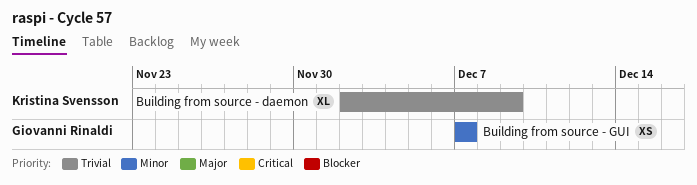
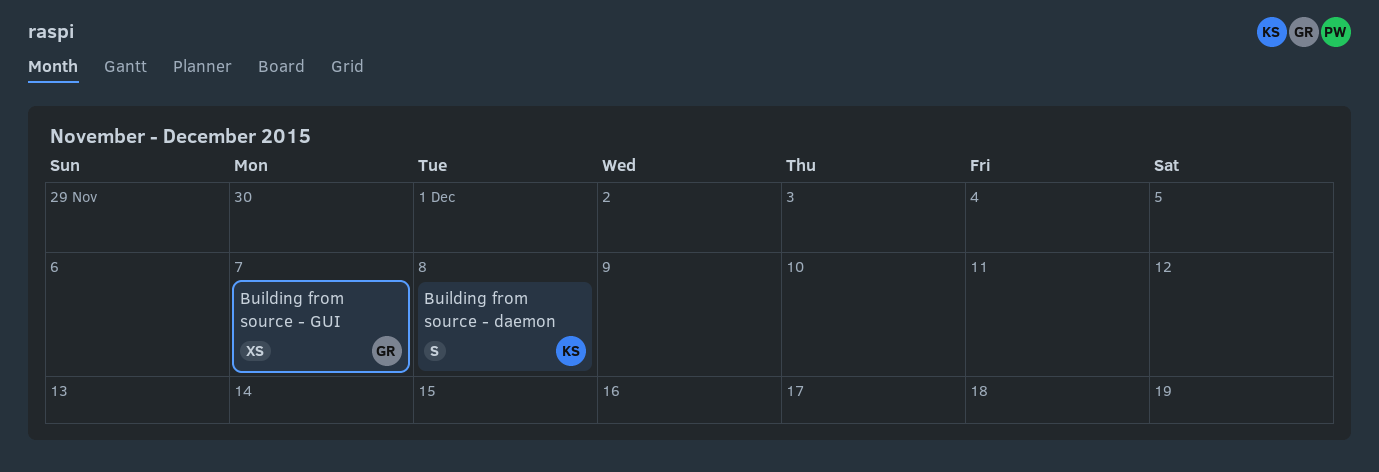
Building from source - daemon, estimate: XL -> S
Building from source - daemon, due: Dec 9 -> Dec 8

